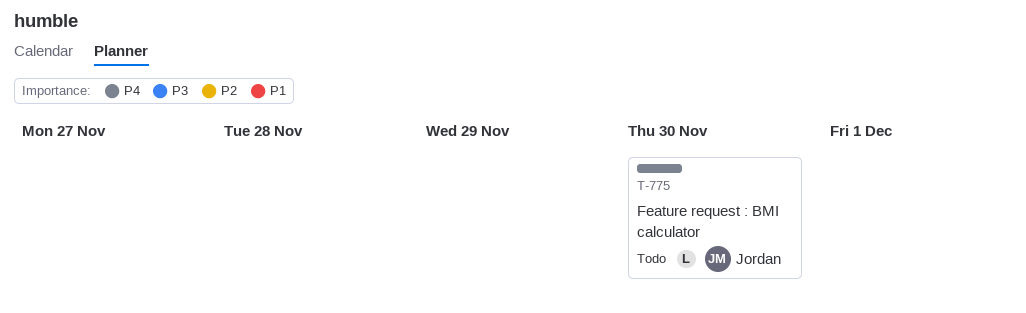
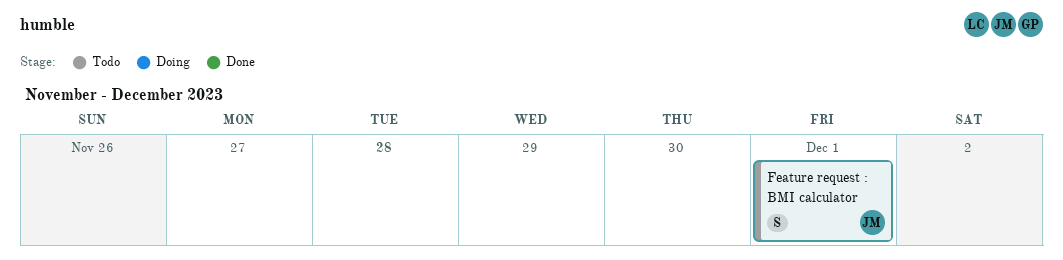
Feature request : BMI calculator, estimate: L -> S
Feature request : BMI calculator, due: Nov 30 -> Dec 1

